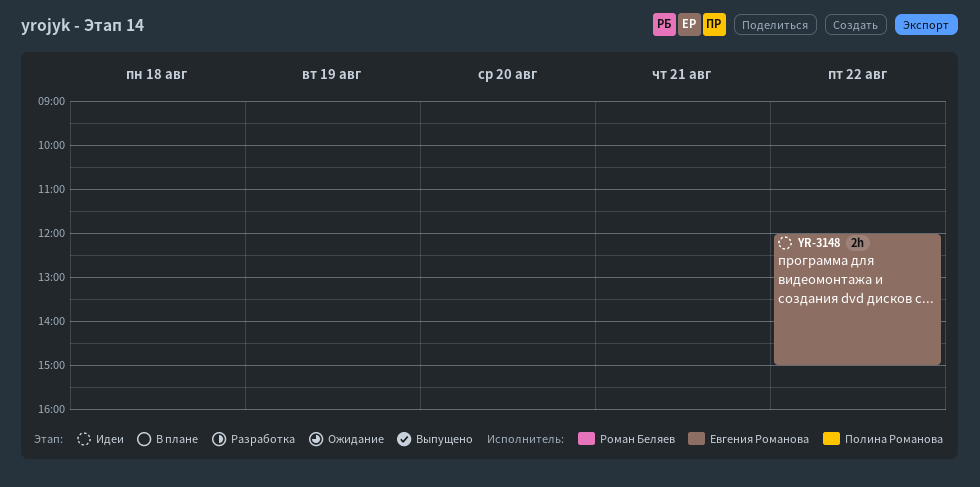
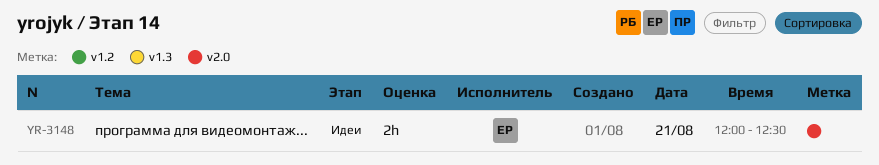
YR-3148, day: Aug 22 -> Aug 21
YR-3148, ends: 15:00 -> 12:30

